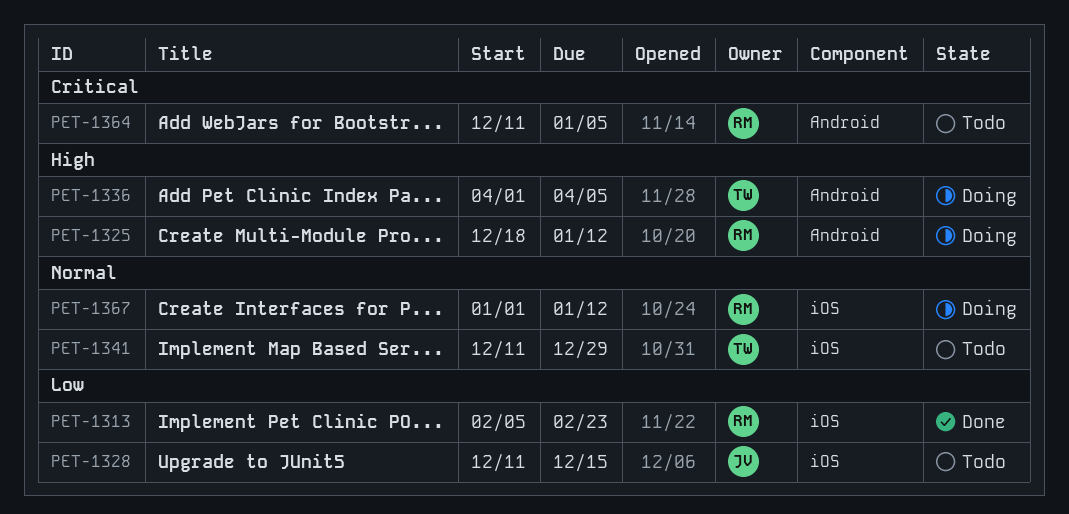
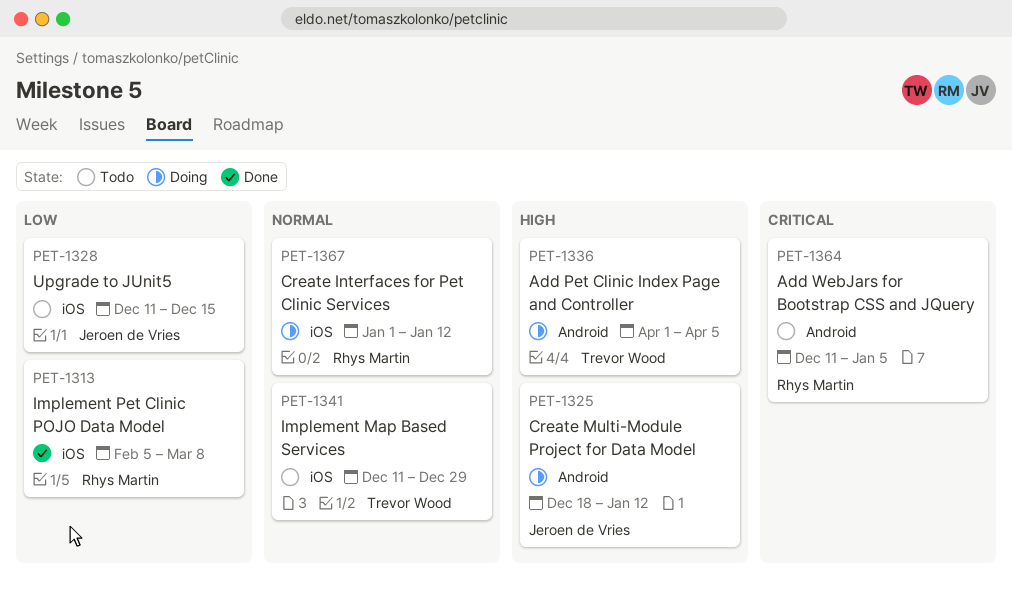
PET-1313, due: Feb 23 -> Mar 8
PET-1325, owner: Rhys Martin -> Jeroen de Vries

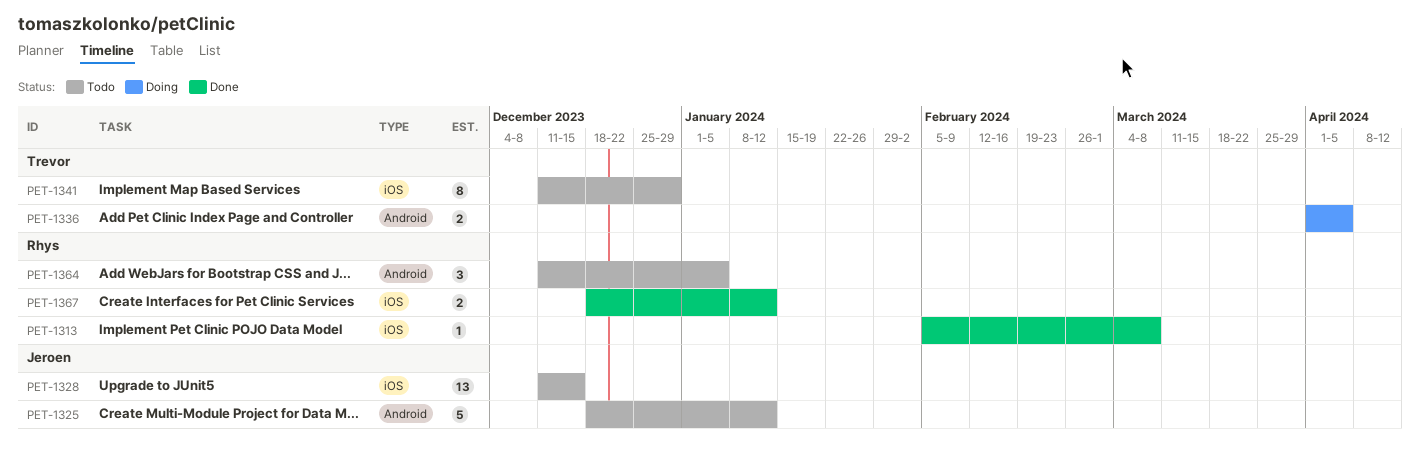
PET-1325, status: Doing -> Todo
PET-1367, status: Doing -> Done
PET-1367, start: Jan 1 -> Dec 18

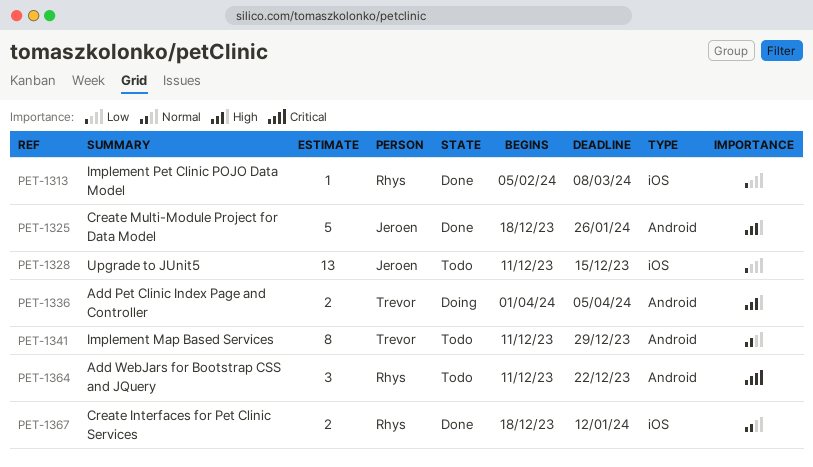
PET-1325, status: Todo -> Done
PET-1325, due: Jan 12 -> Jan 26
PET-1341, label: iOS -> Android
PET-1364, due: Jan 5 -> Dec 22

